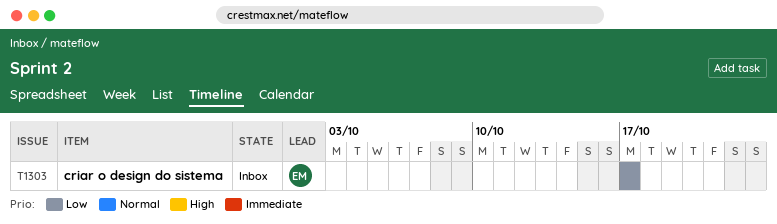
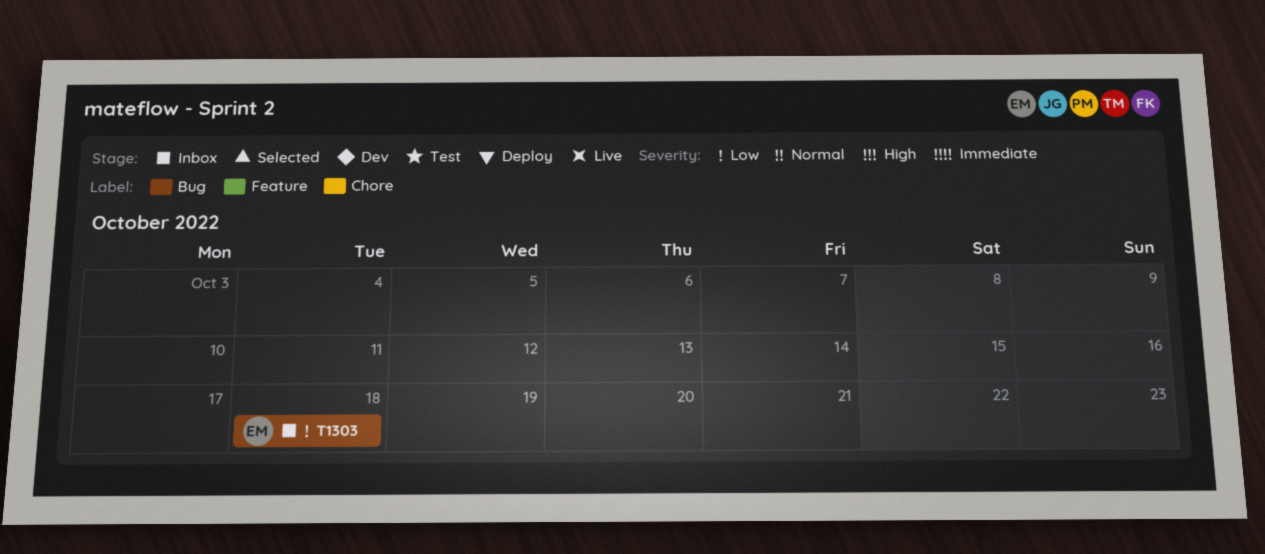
T1303, start: Oct 17 -> Oct 18
T1303, due: Oct 17 -> Oct 18

